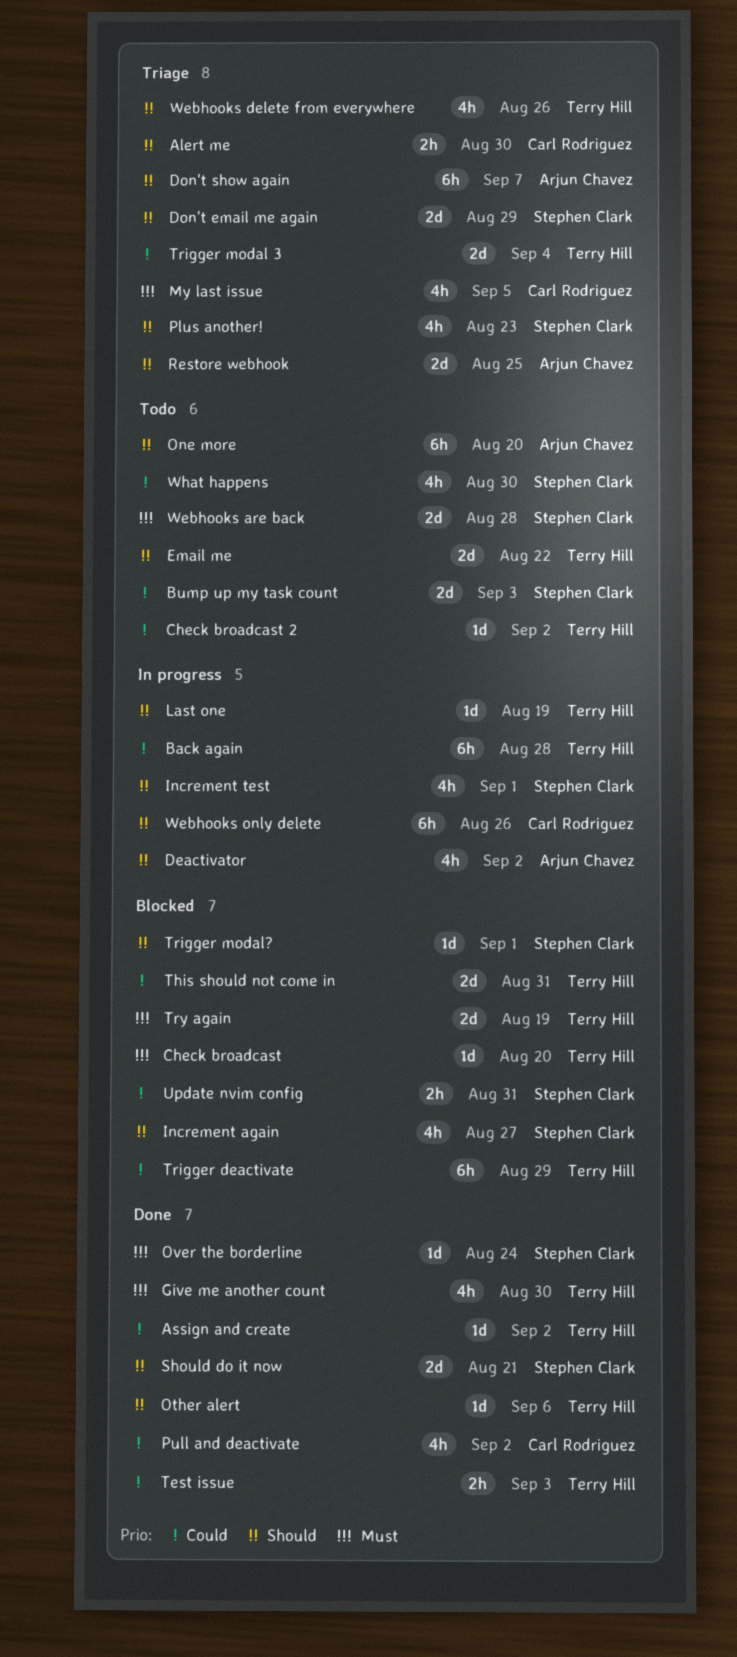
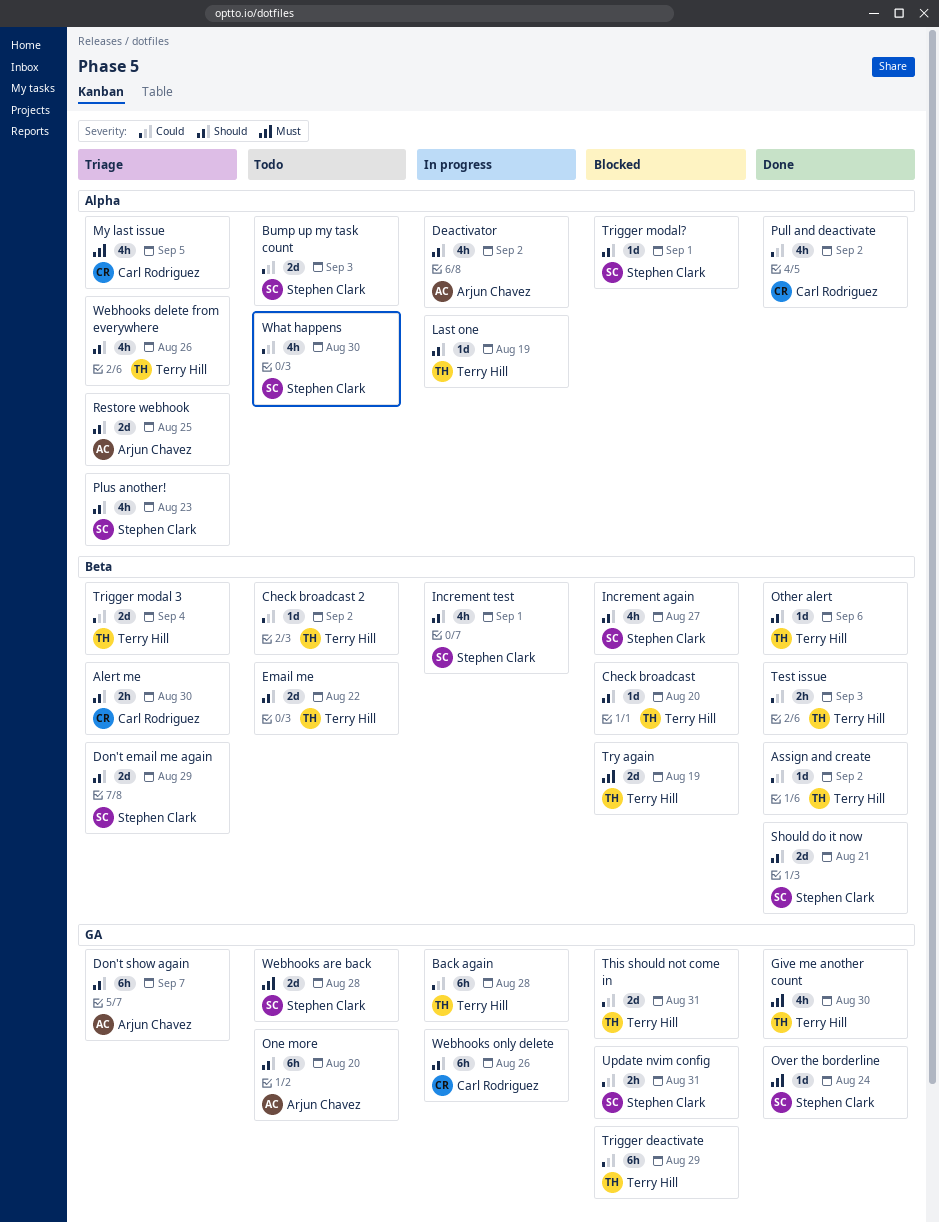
Check broadcast, priority: Must -> Should

